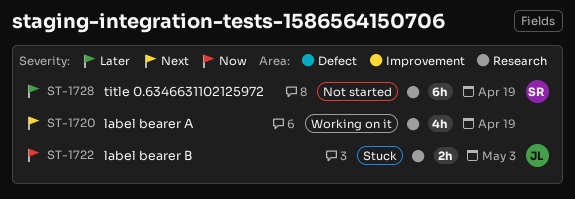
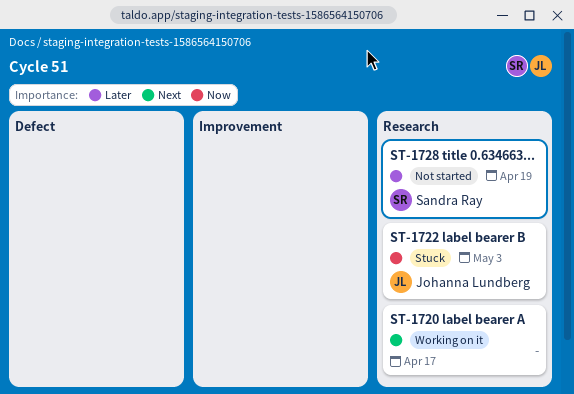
ST-1720, due: Apr 19 -> Apr 17

